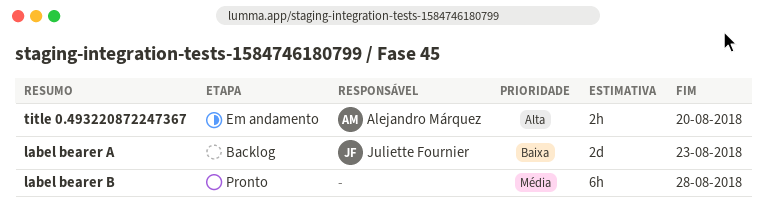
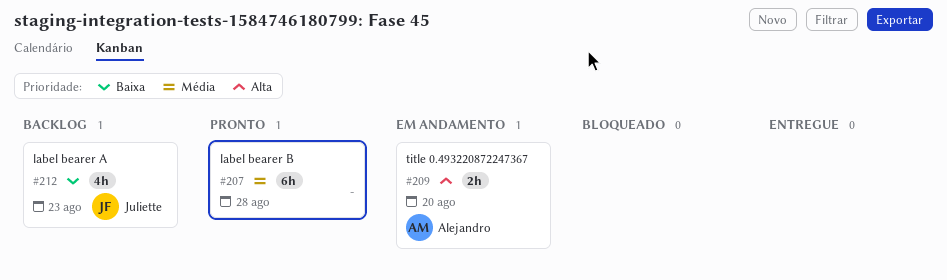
label bearer A, estimate: 2d -> 4h

